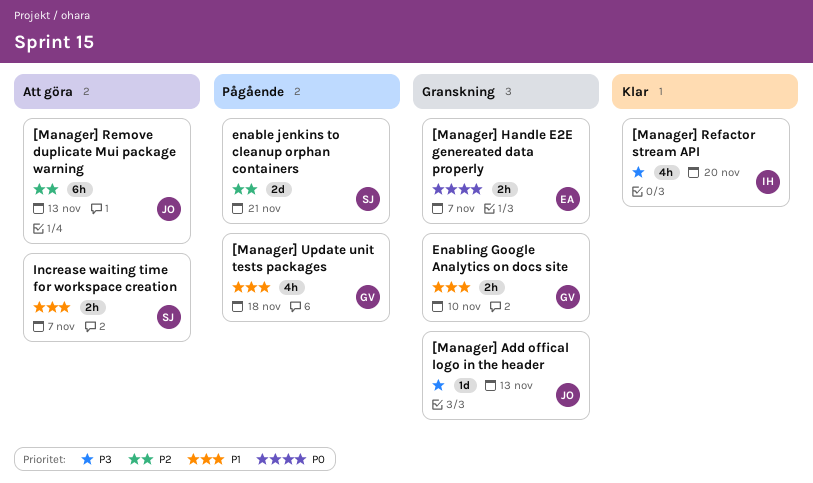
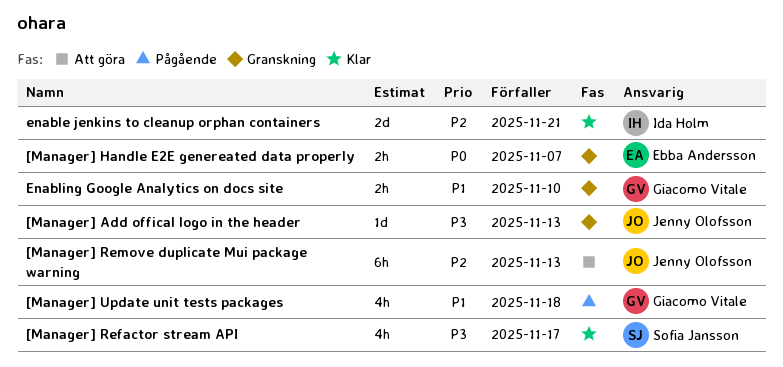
[Manager] Refactor stream API, owner: Ida Holm -> Sofia Jansson
[Manager] Refactor stream API, due: Nov 20 -> Nov 17
enable jenkins to cleanup orphan containers, status: Pågående -> Klar
enable jenkins to cleanup orphan containers, owner: Sofia Jansson -> Ida Holm
Increase waiting time for workspace creation: present -> none

